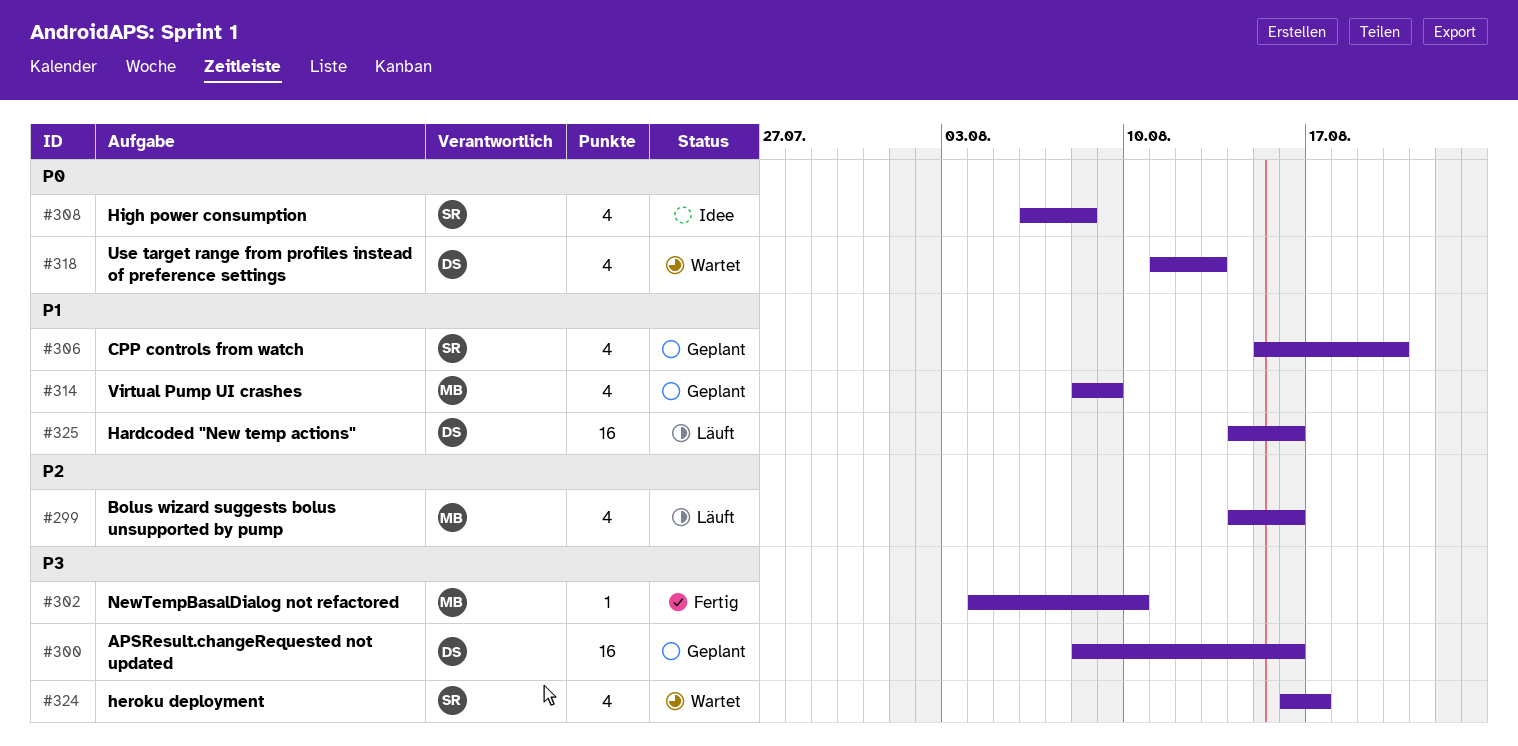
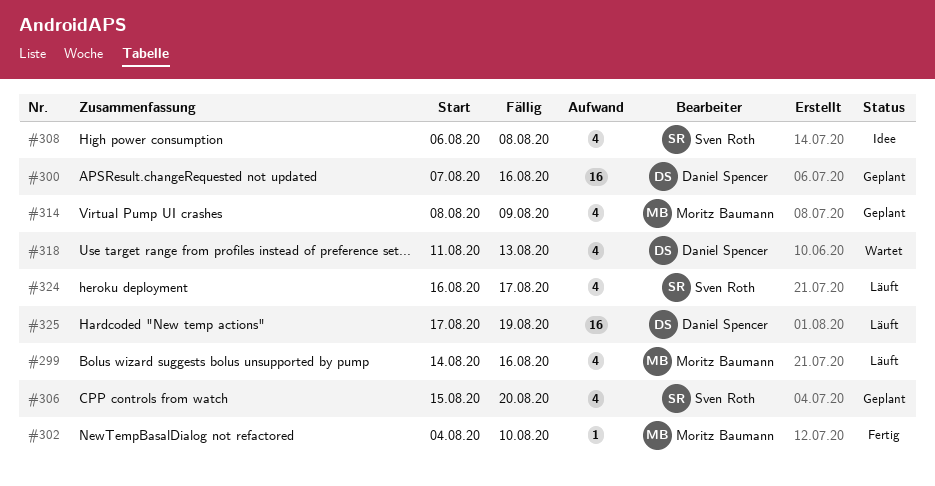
#300, start: Aug 8 -> Aug 7
#324, status: Wartet -> Läuft
#325, start: Aug 14 -> Aug 17
#325, due: Aug 16 -> Aug 19

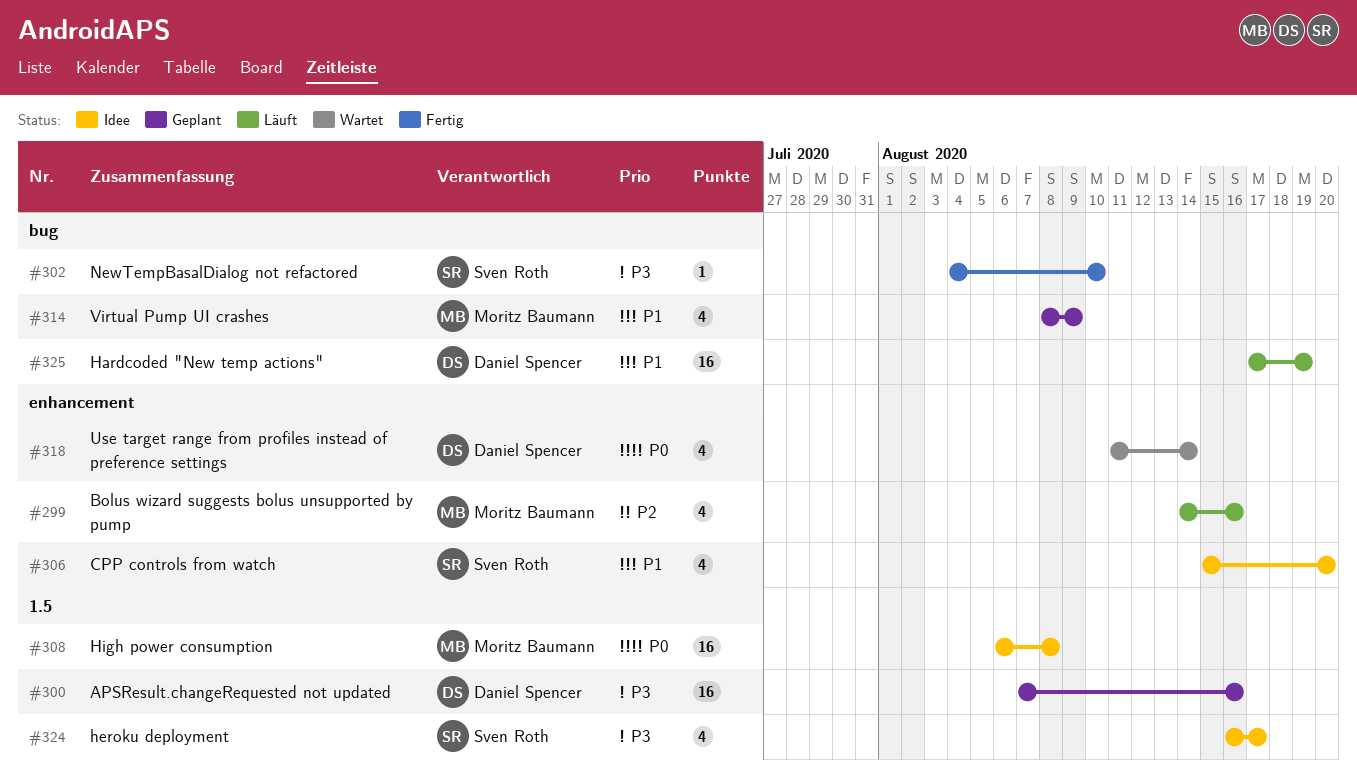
#302, owner: Moritz Baumann -> Sven Roth
#306, status: Geplant -> Idee
#308, owner: Sven Roth -> Moritz Baumann
#308, estimate: 4 -> 16
#318, due: Aug 13 -> Aug 14
#324, status: Läuft -> Idee

